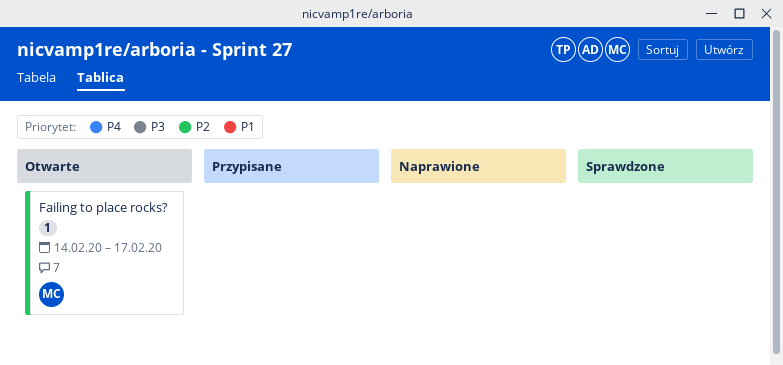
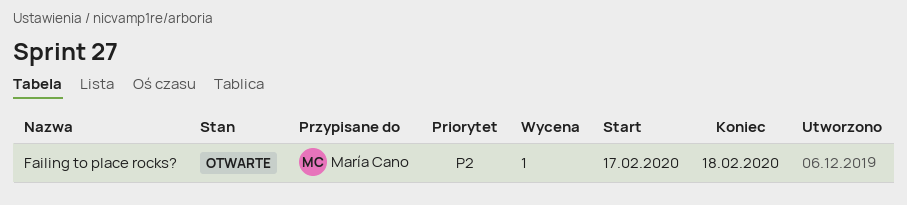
Failing to place rocks?, start: Feb 14 -> Feb 17
Failing to place rocks?, due: Feb 17 -> Feb 18

